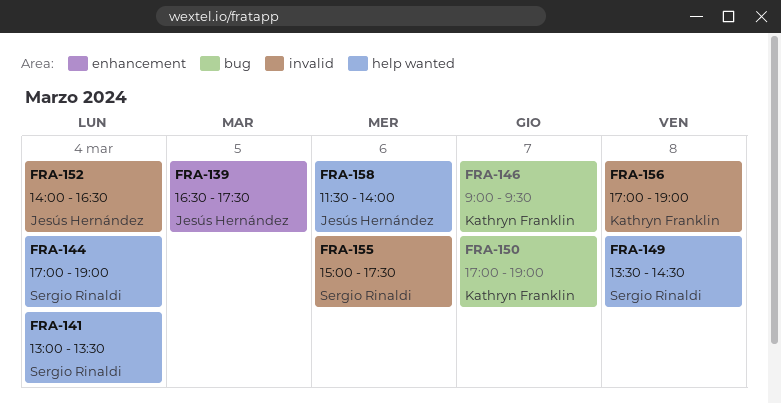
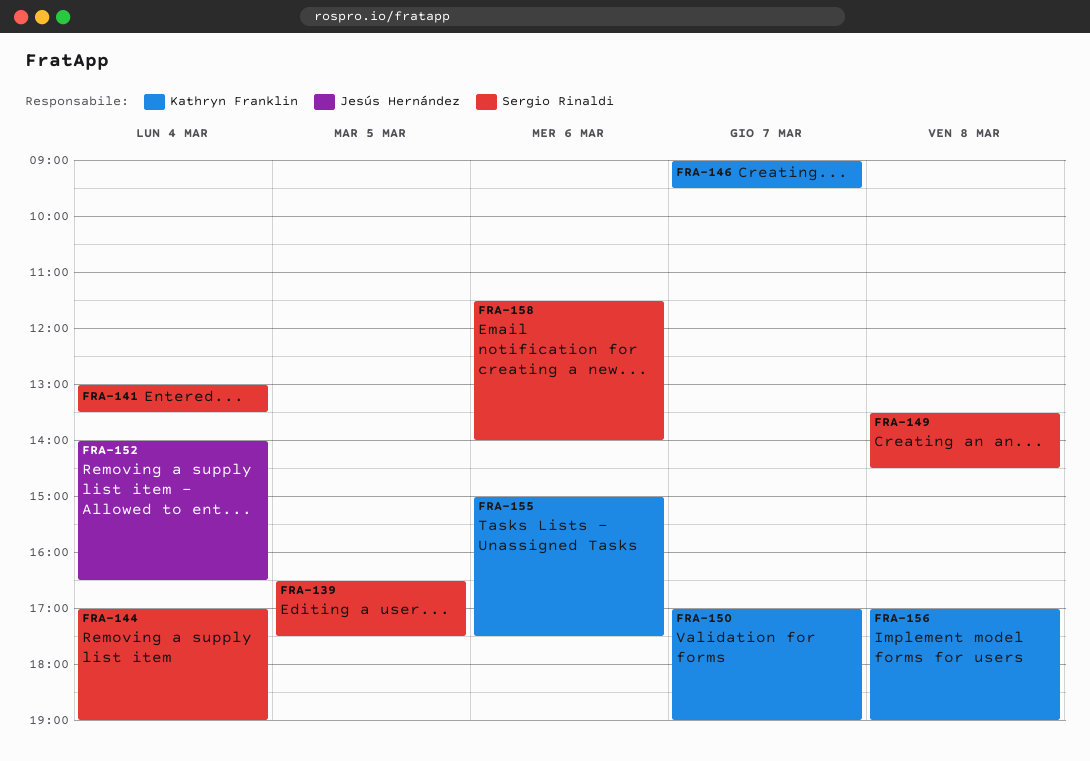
FRA-139, owner: Jesús Hernández -> Sergio Rinaldi
FRA-155, owner: Sergio Rinaldi -> Kathryn Franklin
FRA-158, owner: Jesús Hernández -> Sergio Rinaldi

